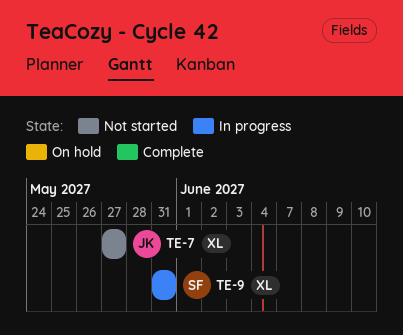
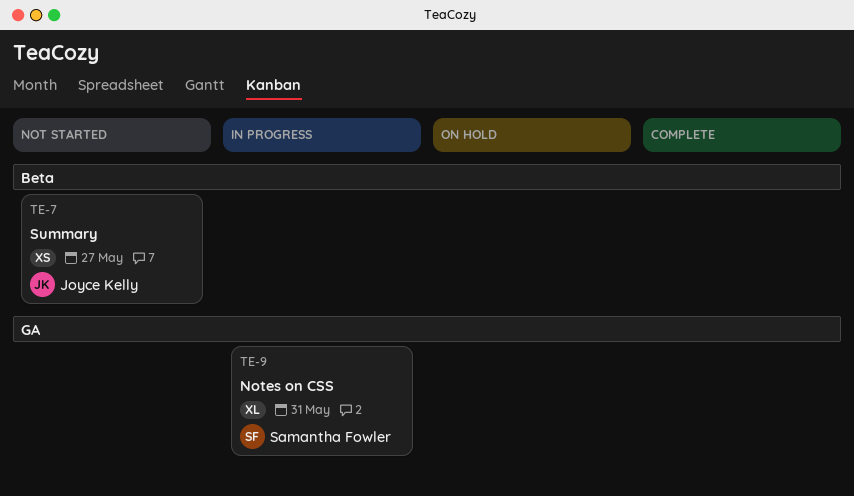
TE-7, estimate: XL -> XS

